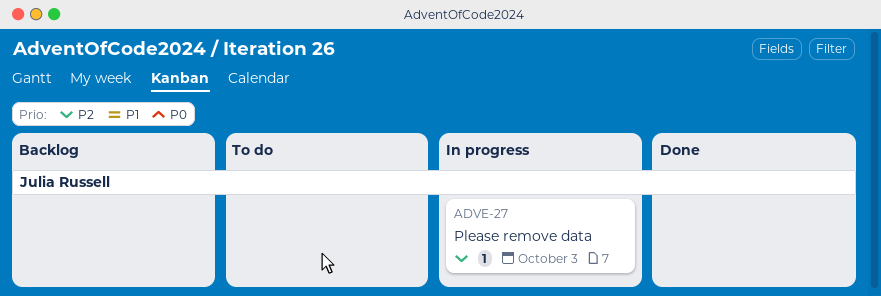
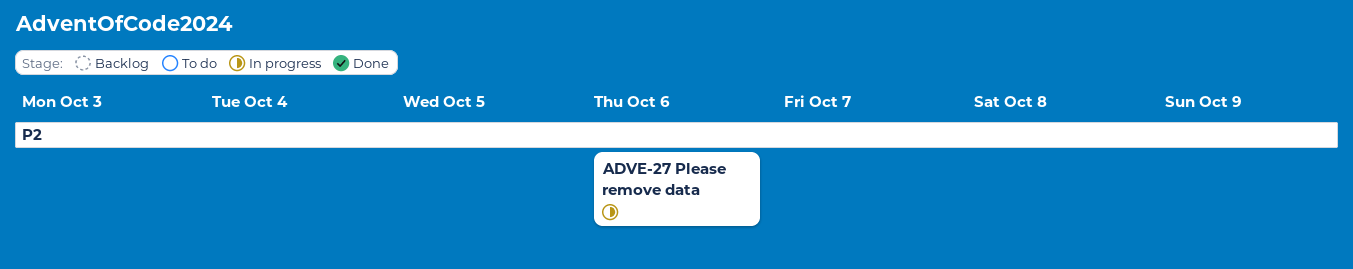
ADVE-27, due: Oct 3 -> Oct 6

